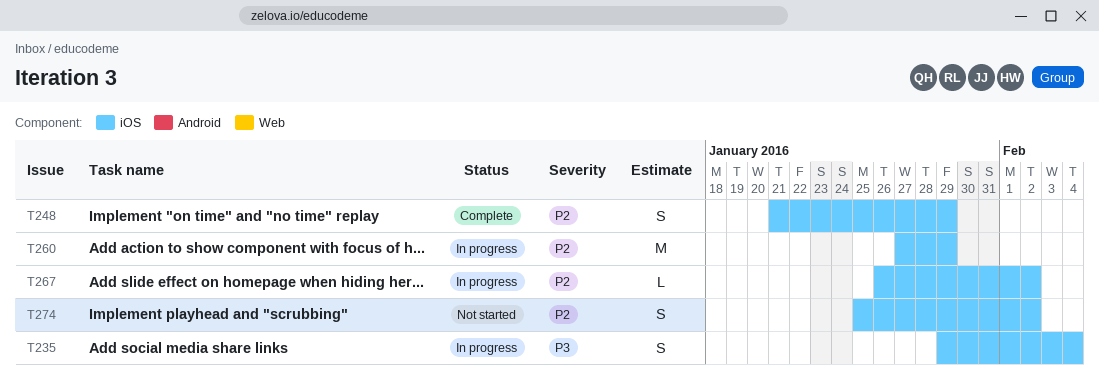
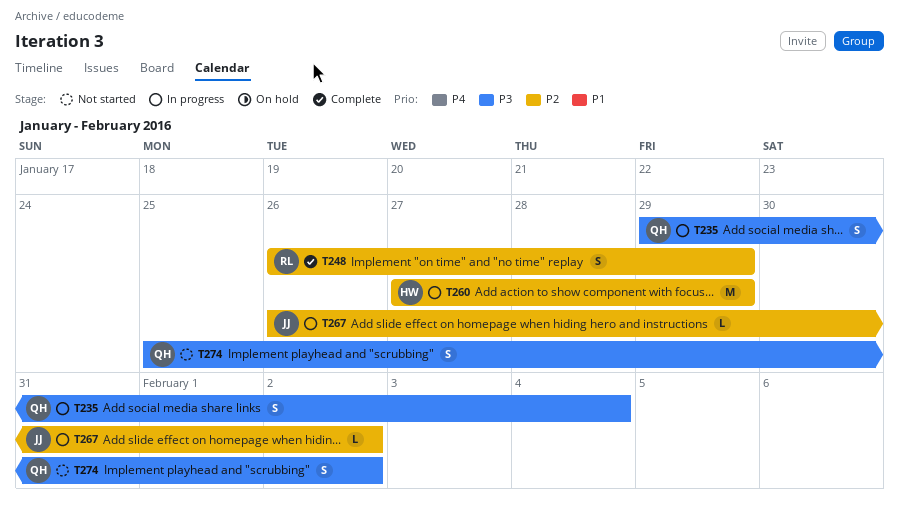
T248, start: Jan 21 -> Jan 26
T274, priority: P2 -> P3

